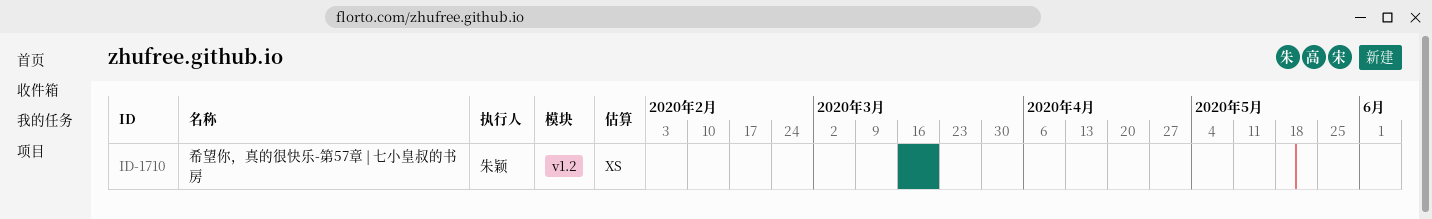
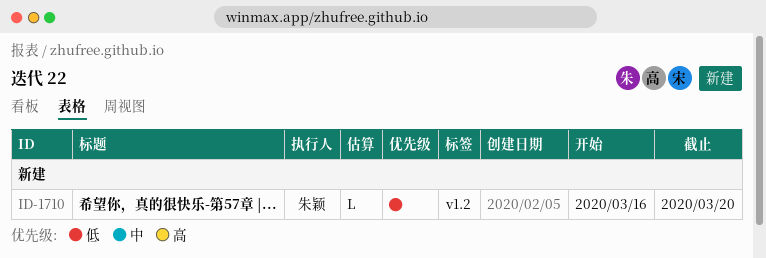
ID-1710, estimate: XS -> L

